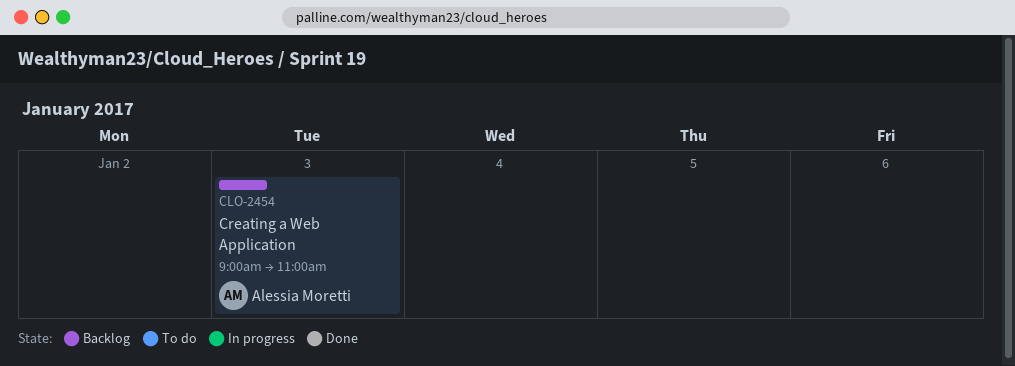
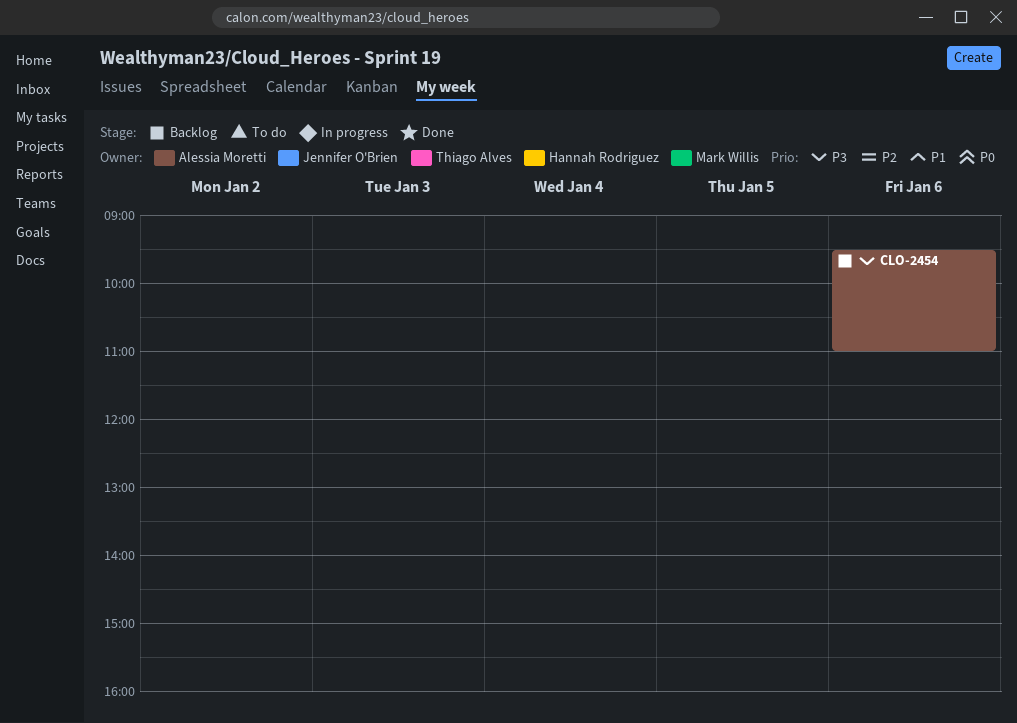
CLO-2454, day: Jan 3 -> Jan 6
CLO-2454, begins: 09:00 -> 09:30

